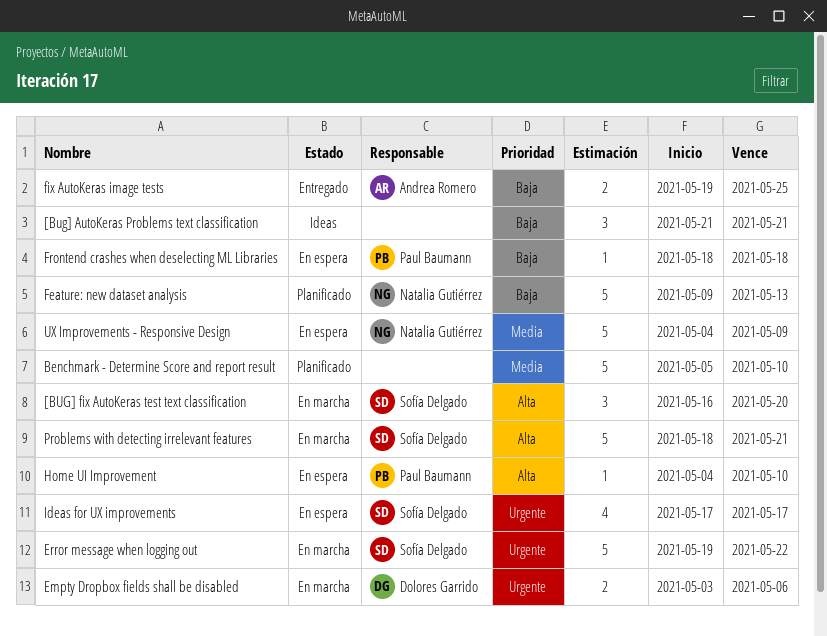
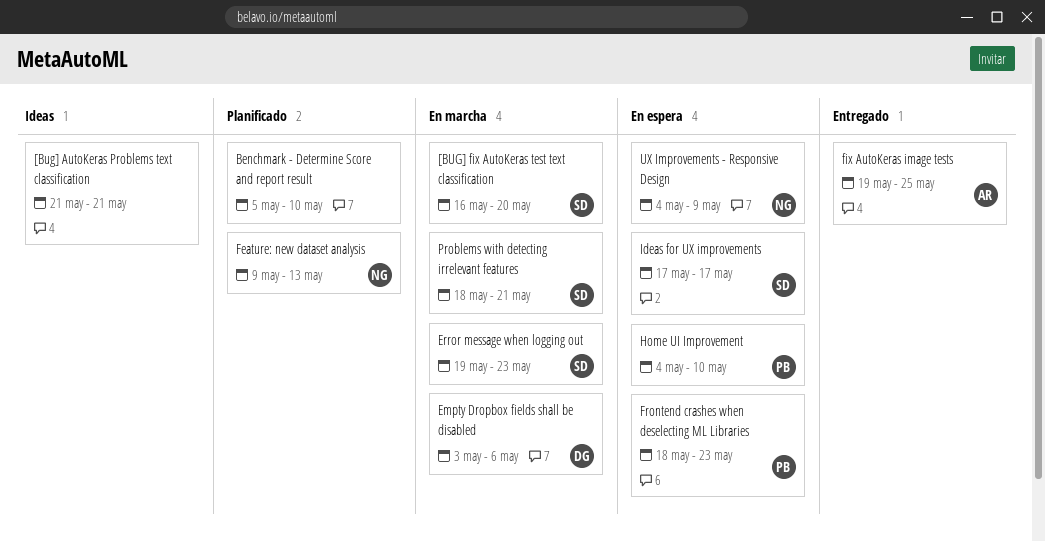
Error message when logging out, due: May 22 -> May 23
Frontend crashes when deselecting ML Libraries, due: May 18 -> May 23

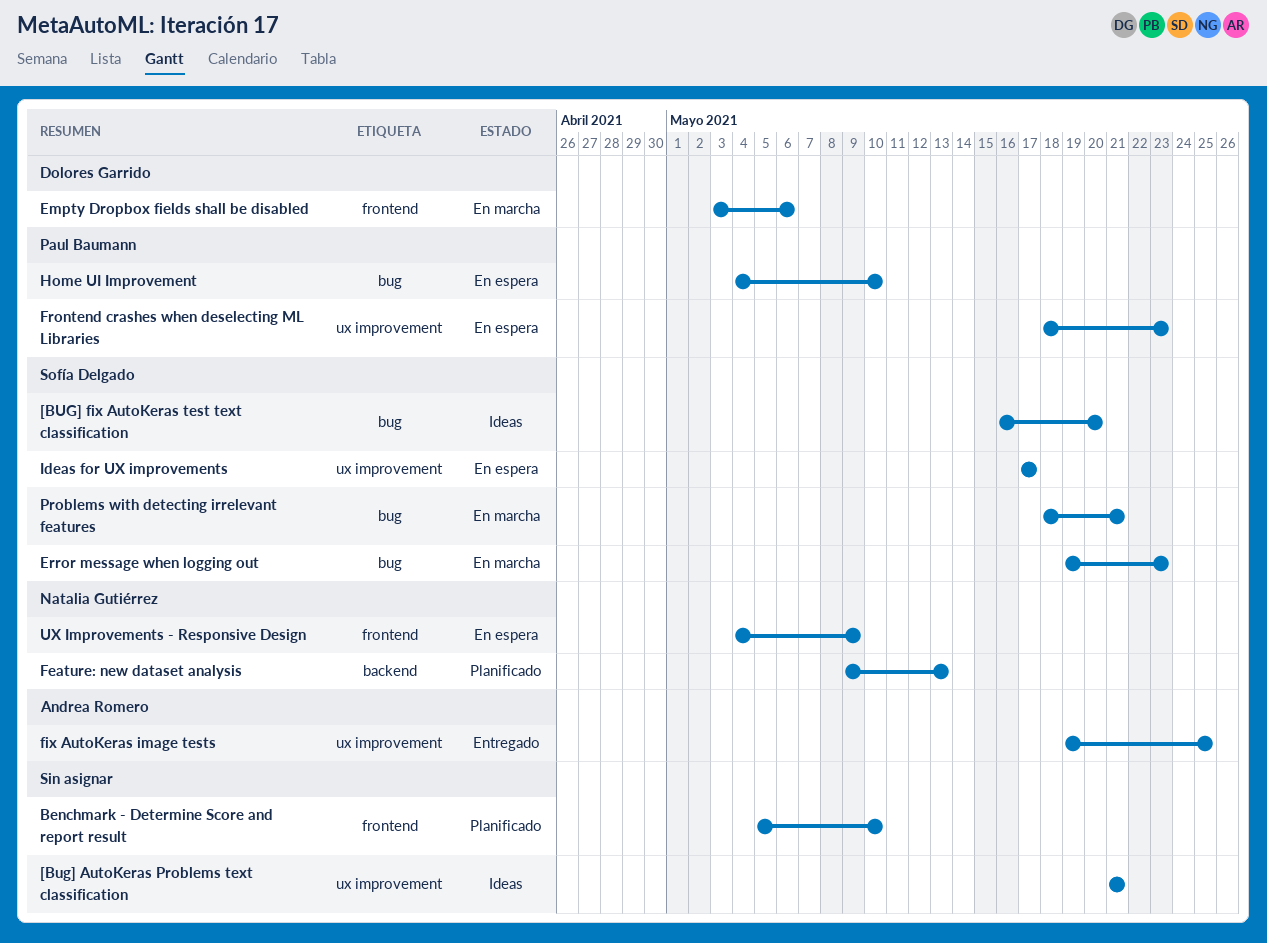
[BUG] fix AutoKeras test text classification, status: En marcha -> Ideas

